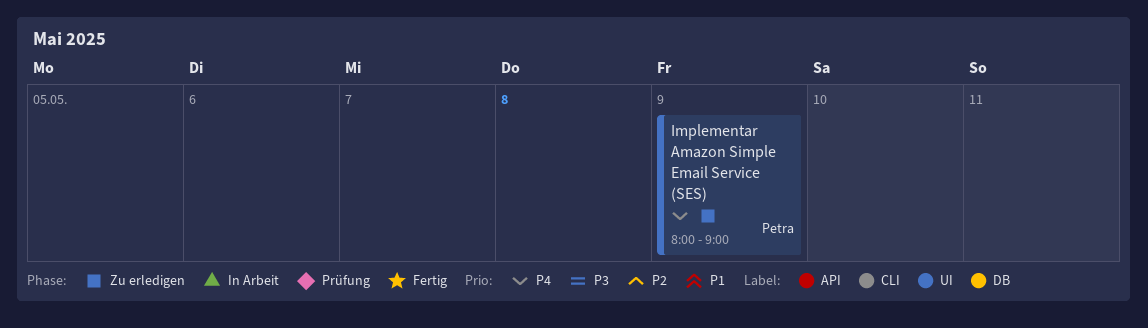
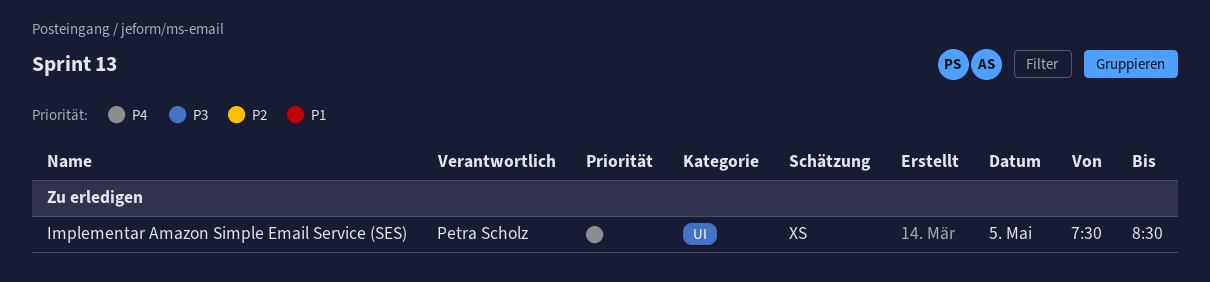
Implementar Amazon Simple Email Service (SES), day: May 9 -> May 5
Implementar Amazon Simple Email Service (SES), begins: 08:00 -> 07:30
Implementar Amazon Simple Email Service (SES), ends: 09:00 -> 08:30

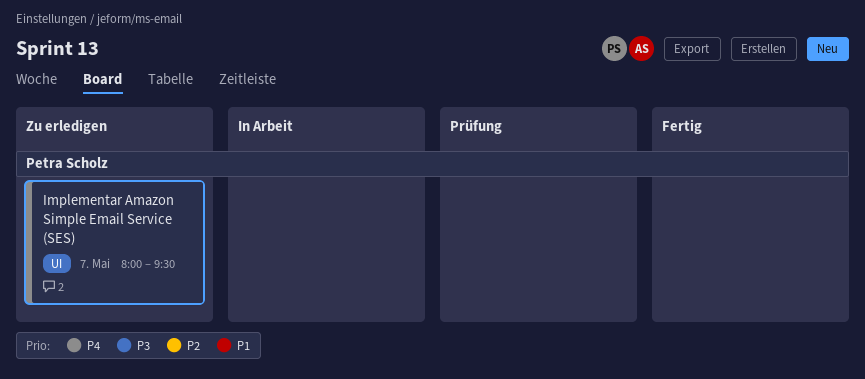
Implementar Amazon Simple Email Service (SES), day: May 5 -> May 7
Implementar Amazon Simple Email Service (SES), begins: 07:30 -> 08:00
Implementar Amazon Simple Email Service (SES), ends: 08:30 -> 09:30

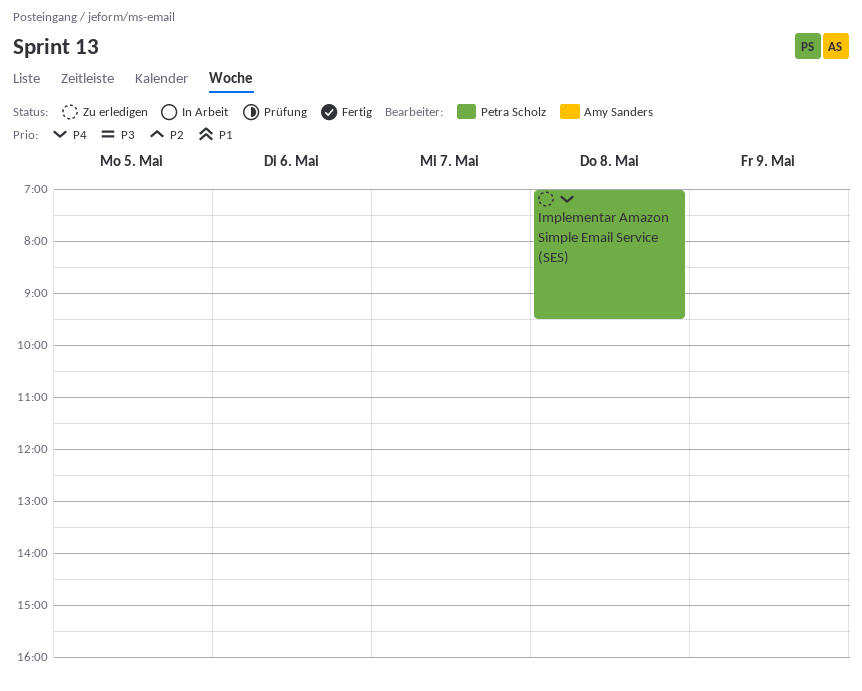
Implementar Amazon Simple Email Service (SES), day: May 7 -> May 8
Implementar Amazon Simple Email Service (SES), begins: 08:00 -> 07:00

